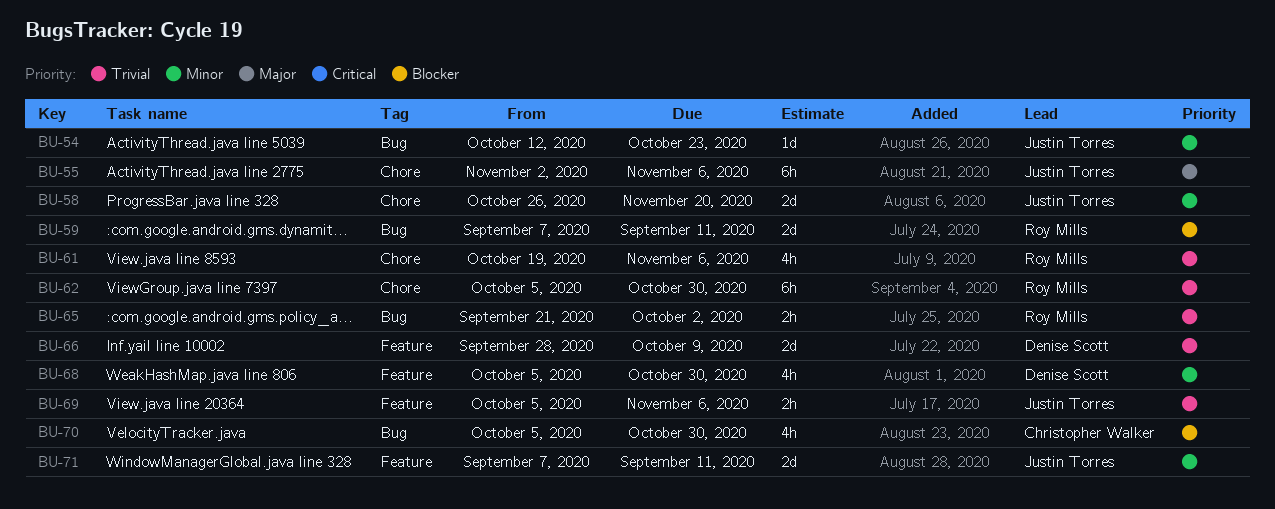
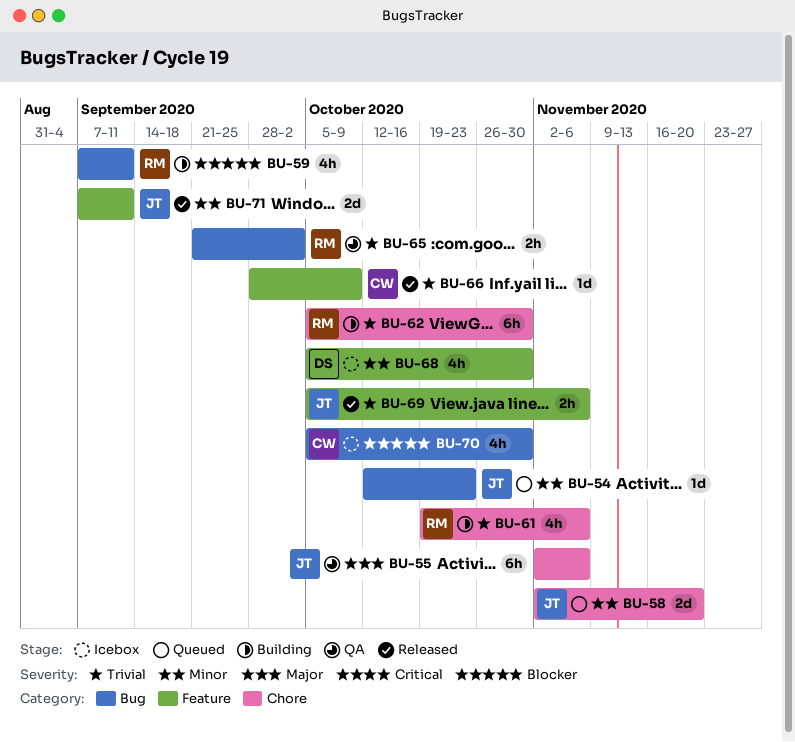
BU-58, start: Oct 26 -> Nov 2
BU-59, estimate: 2d -> 4h
BU-66, owner: Denise Scott -> Christopher Walker
BU-66, estimate: 2d -> 1d

